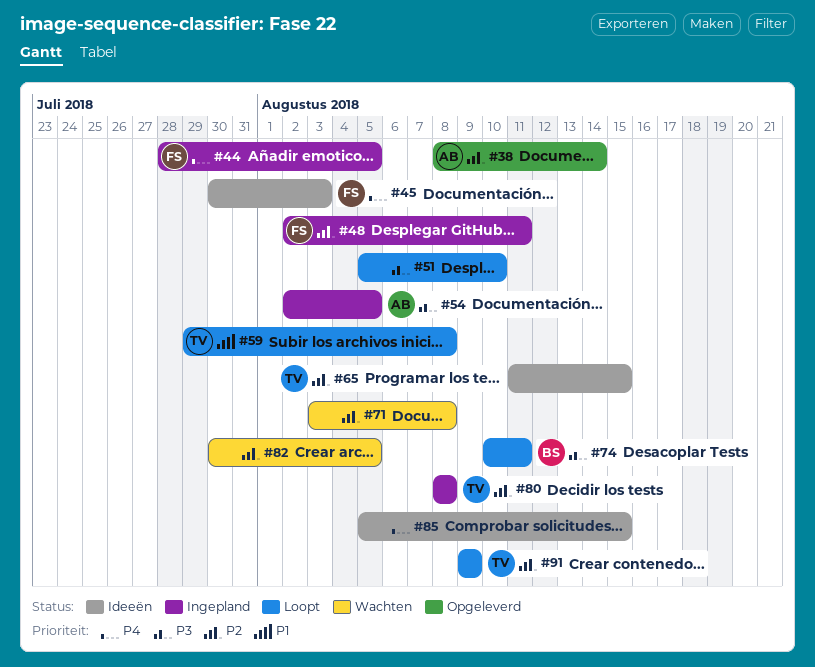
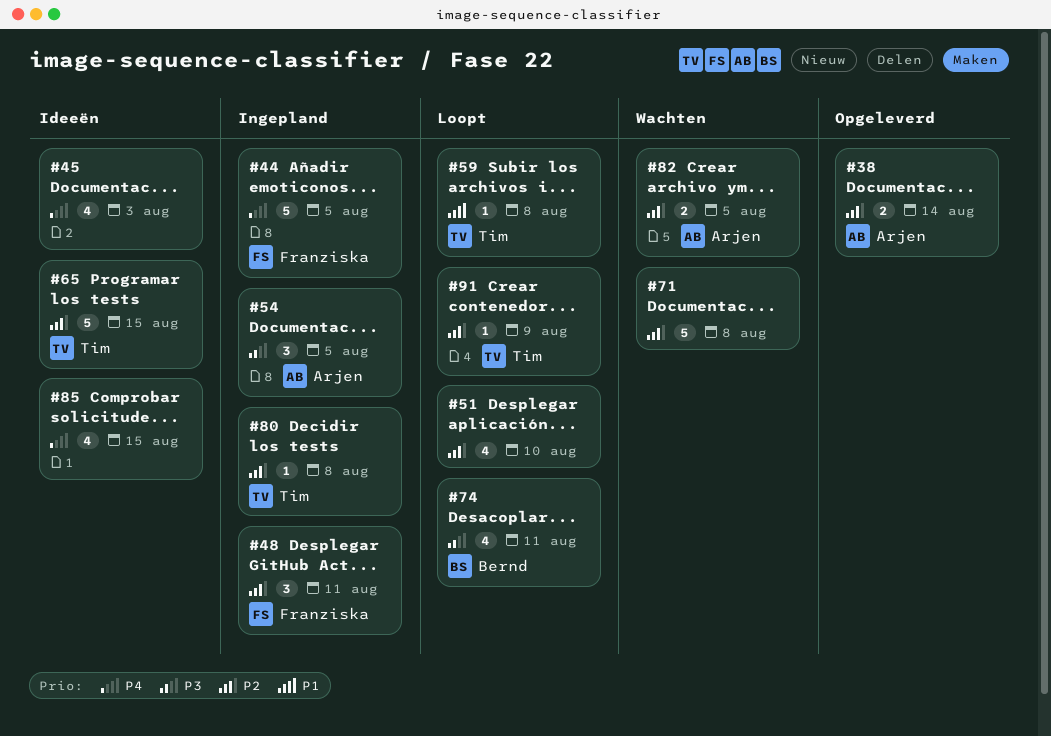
#45, owner: Franziska -> none
#51, priority: P3 -> P2
#82, owner: none -> Arjen

